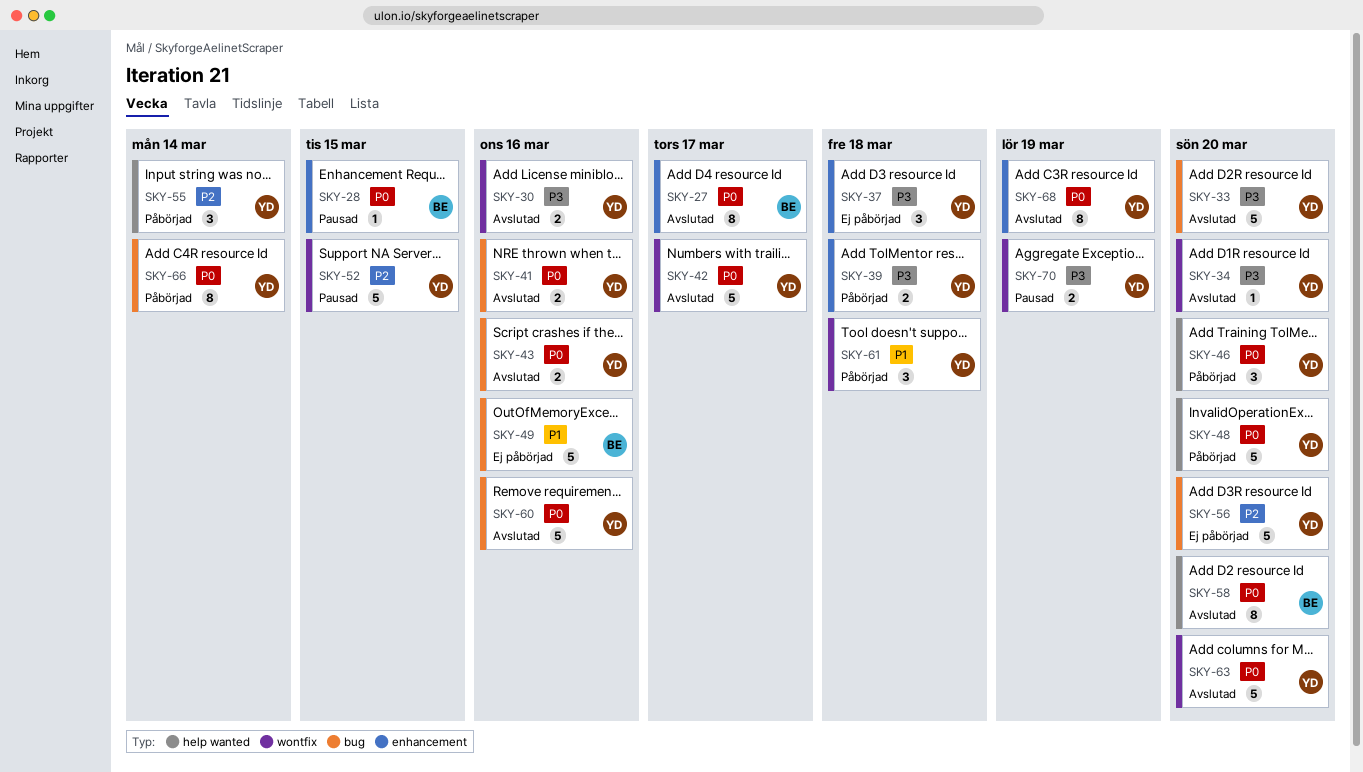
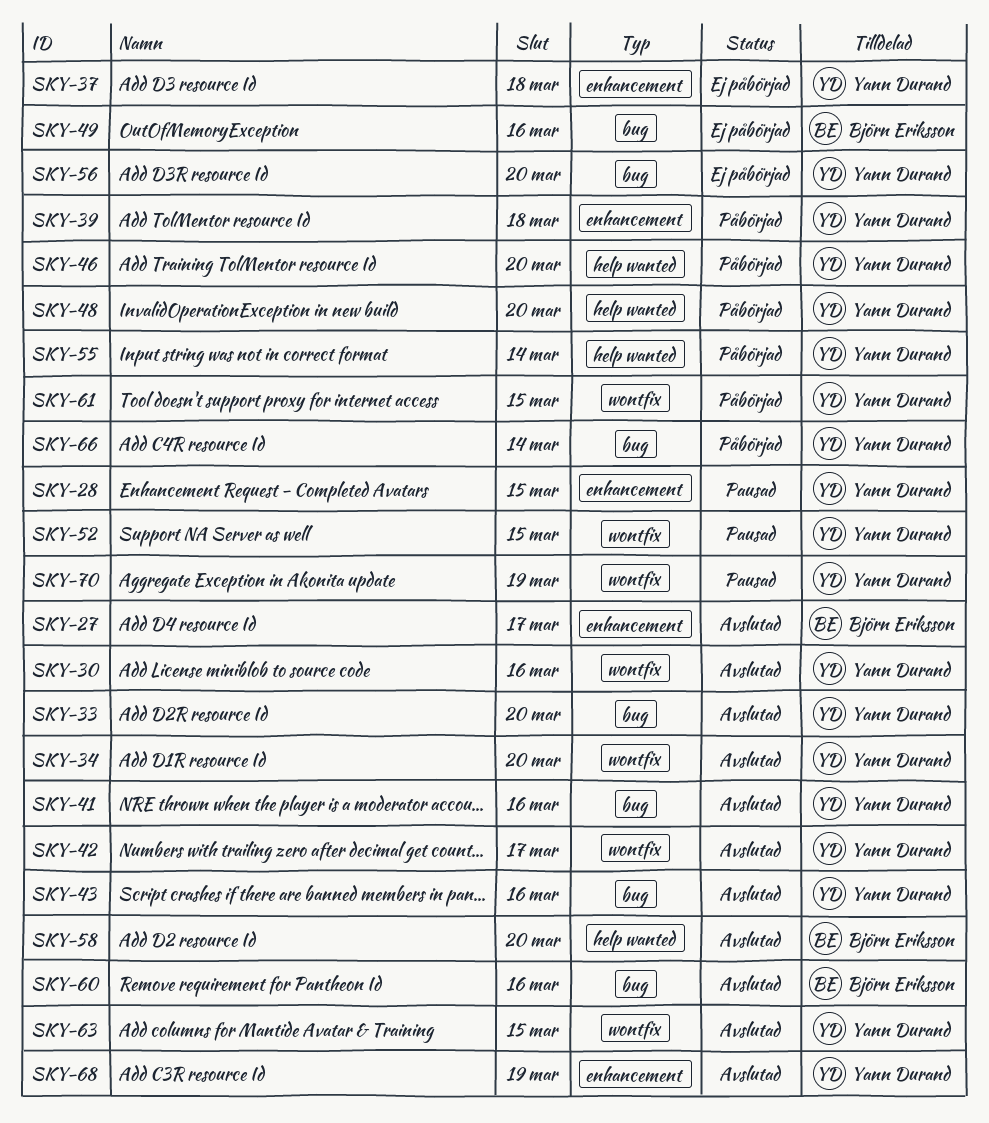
SKY-28, owner: Björn Eriksson -> Yann Durand
SKY-60, owner: Yann Durand -> Björn Eriksson
SKY-61, due: Mar 18 -> Mar 15
SKY-63, due: Mar 20 -> Mar 15

